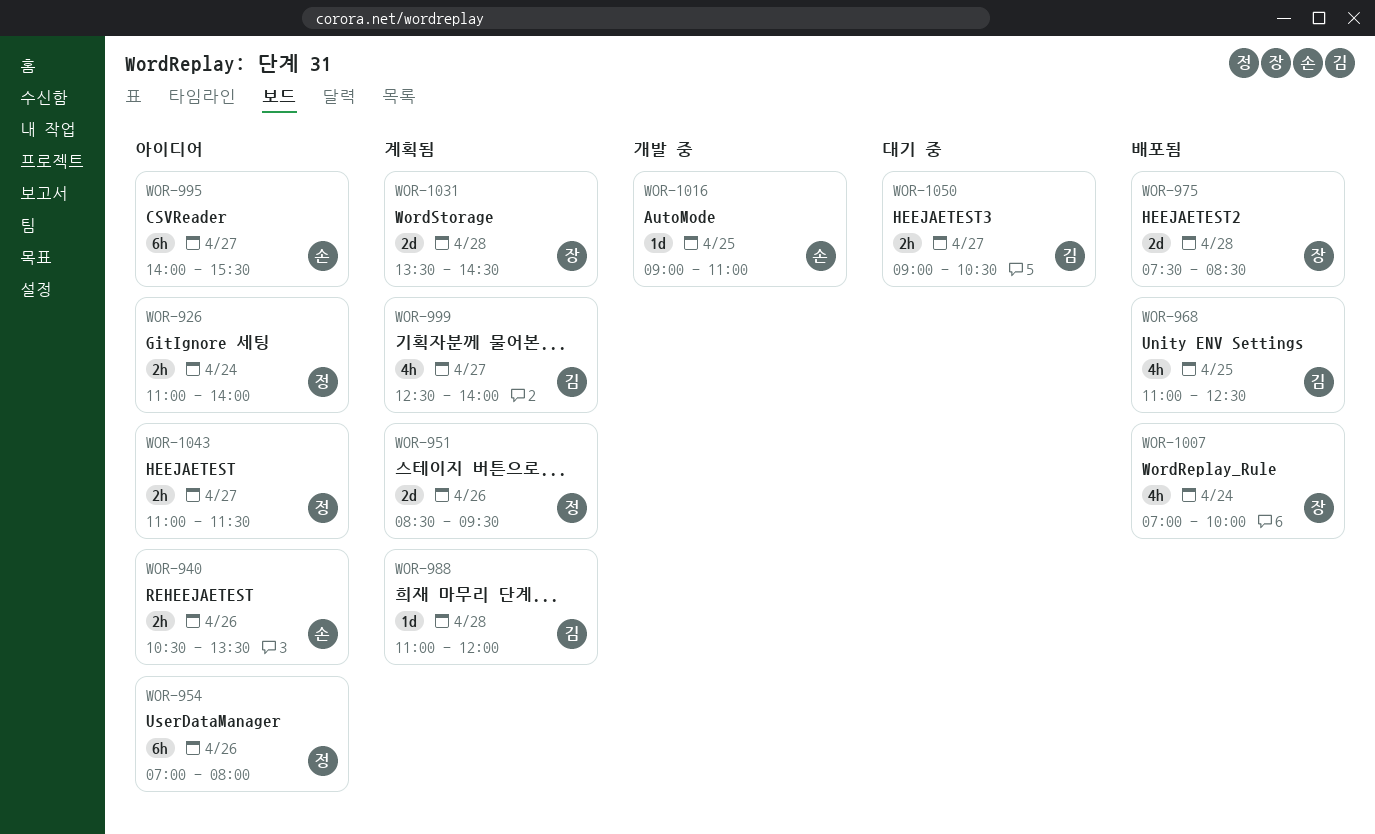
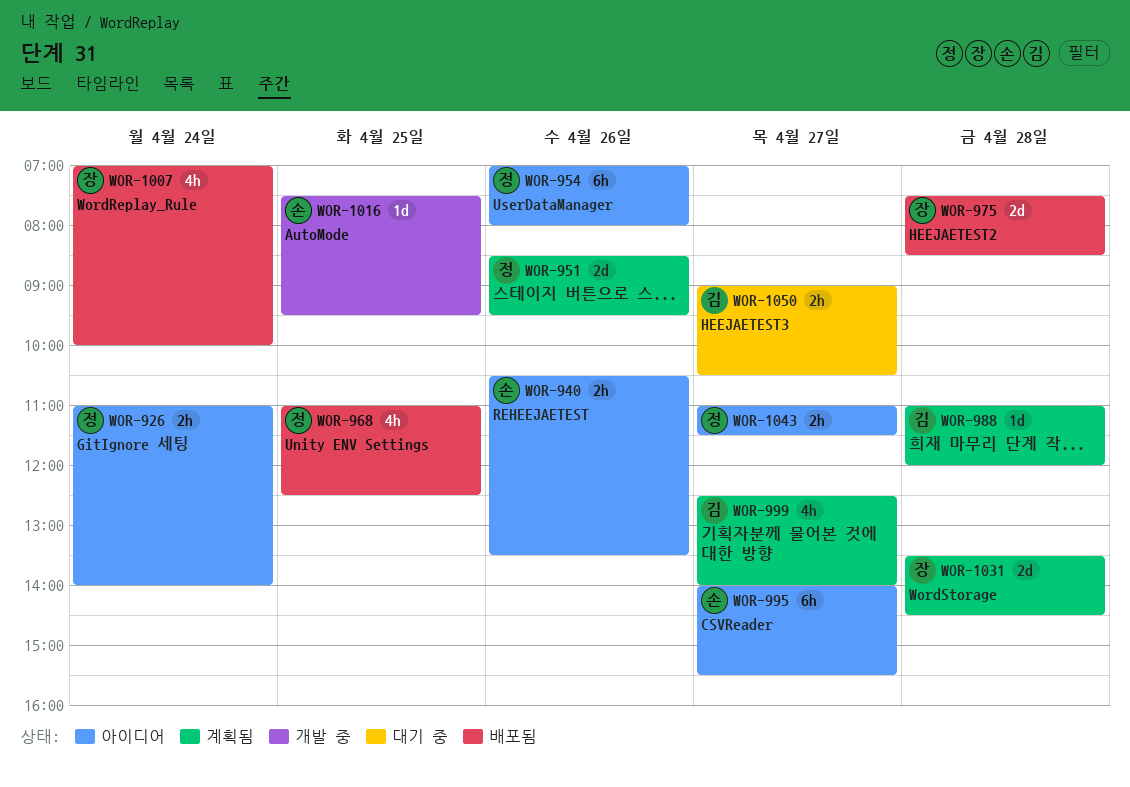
WOR-968, owner: 김 -> 정
WOR-1016, begins: 09:00 -> 07:30
WOR-1016, ends: 11:00 -> 09:30

